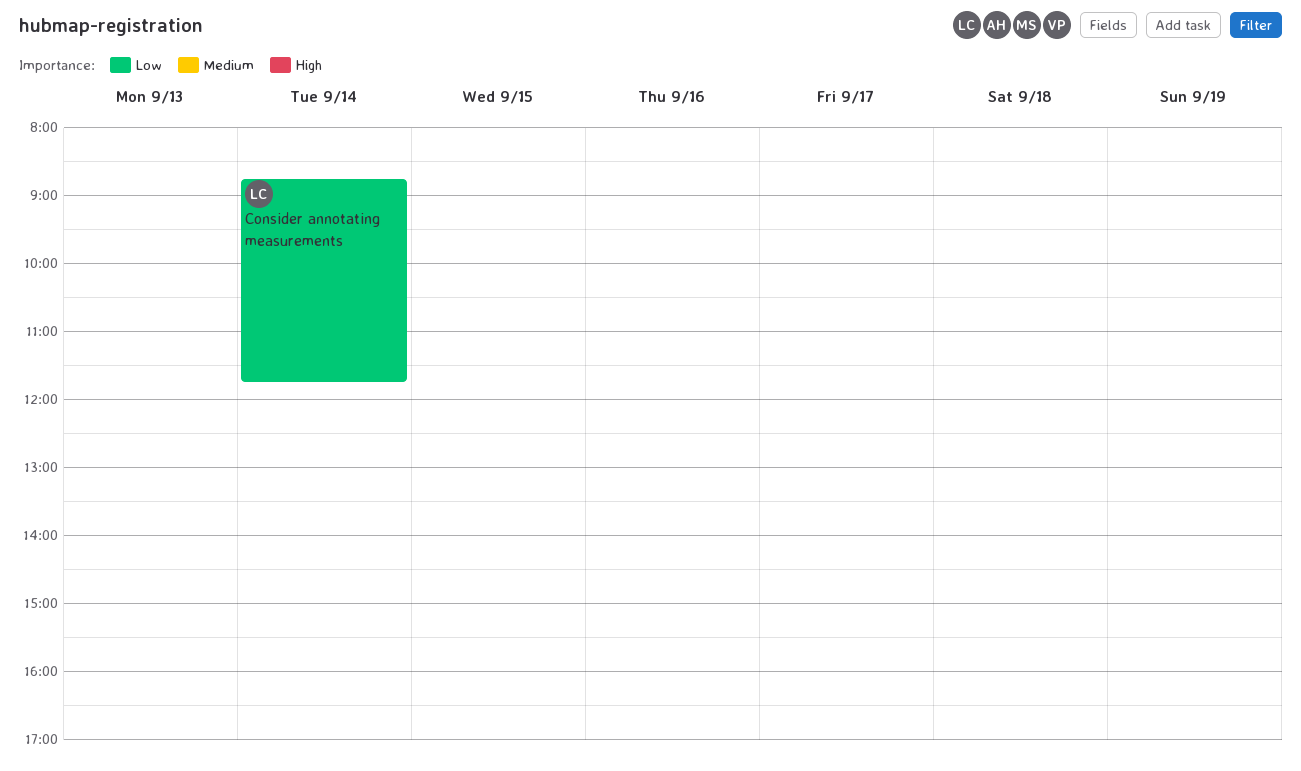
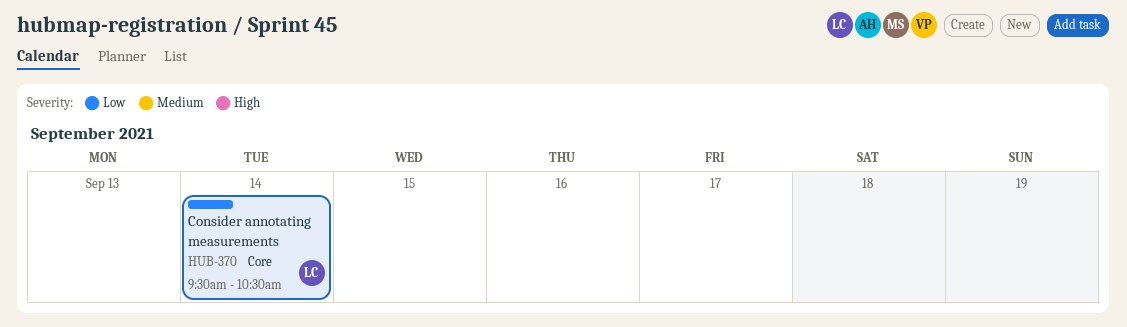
Consider annotating measurements, begins: 08:45 -> 09:30
Consider annotating measurements, ends: 11:45 -> 10:30

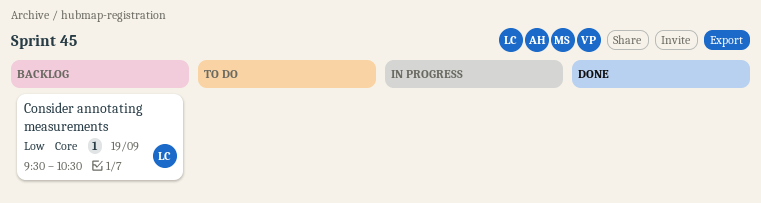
Consider annotating measurements, day: Sep 14 -> Sep 19

